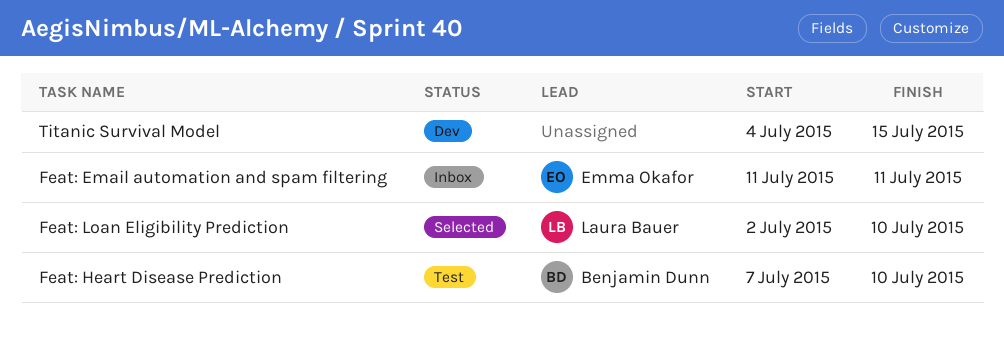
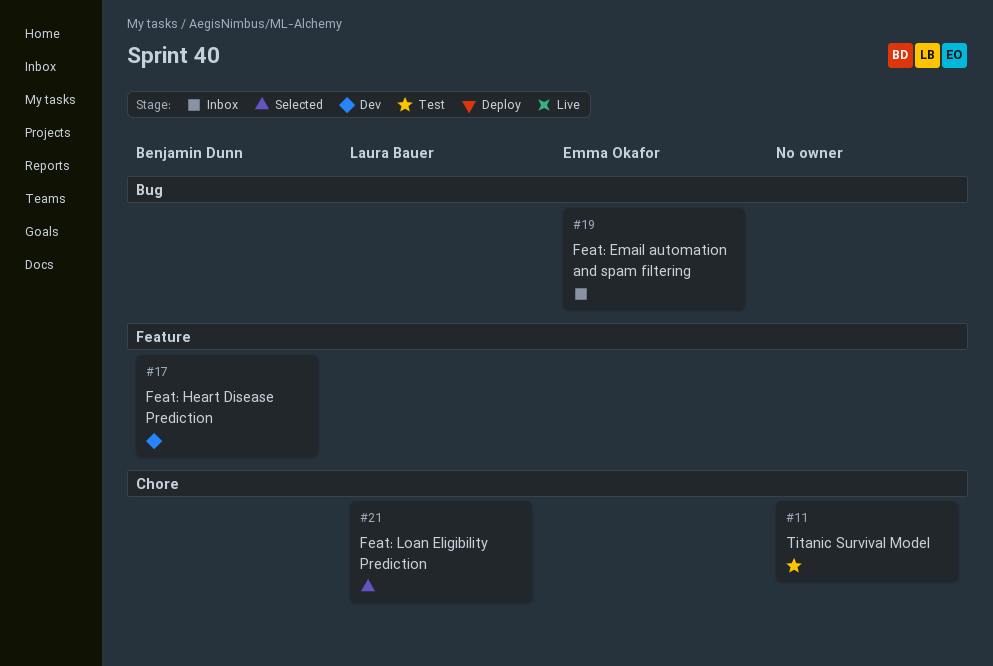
Feat: Heart Disease Prediction, status: Test -> Dev
Titanic Survival Model, status: Dev -> Test

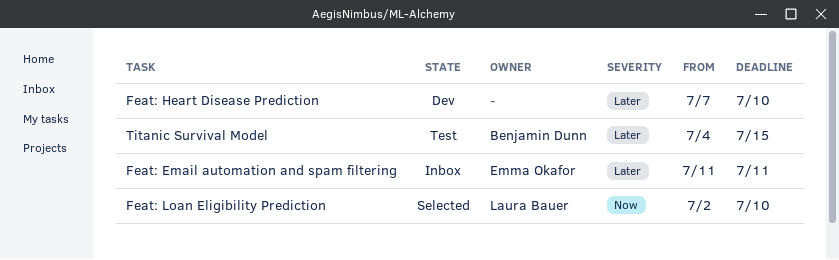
Feat: Heart Disease Prediction, owner: Benjamin Dunn -> none
Titanic Survival Model, owner: none -> Benjamin Dunn

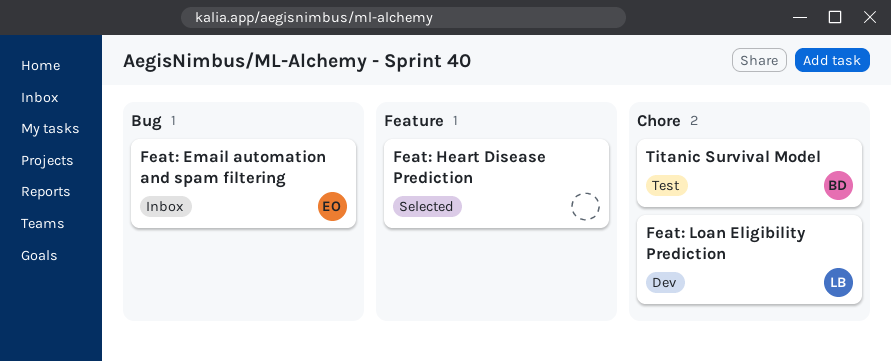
Feat: Heart Disease Prediction, status: Dev -> Selected
Feat: Loan Eligibility Prediction, status: Selected -> Dev

